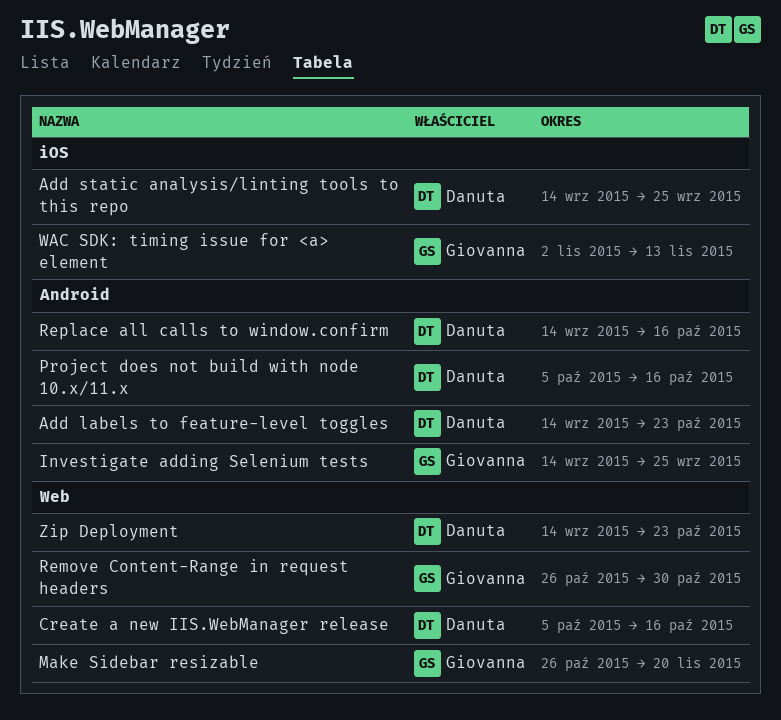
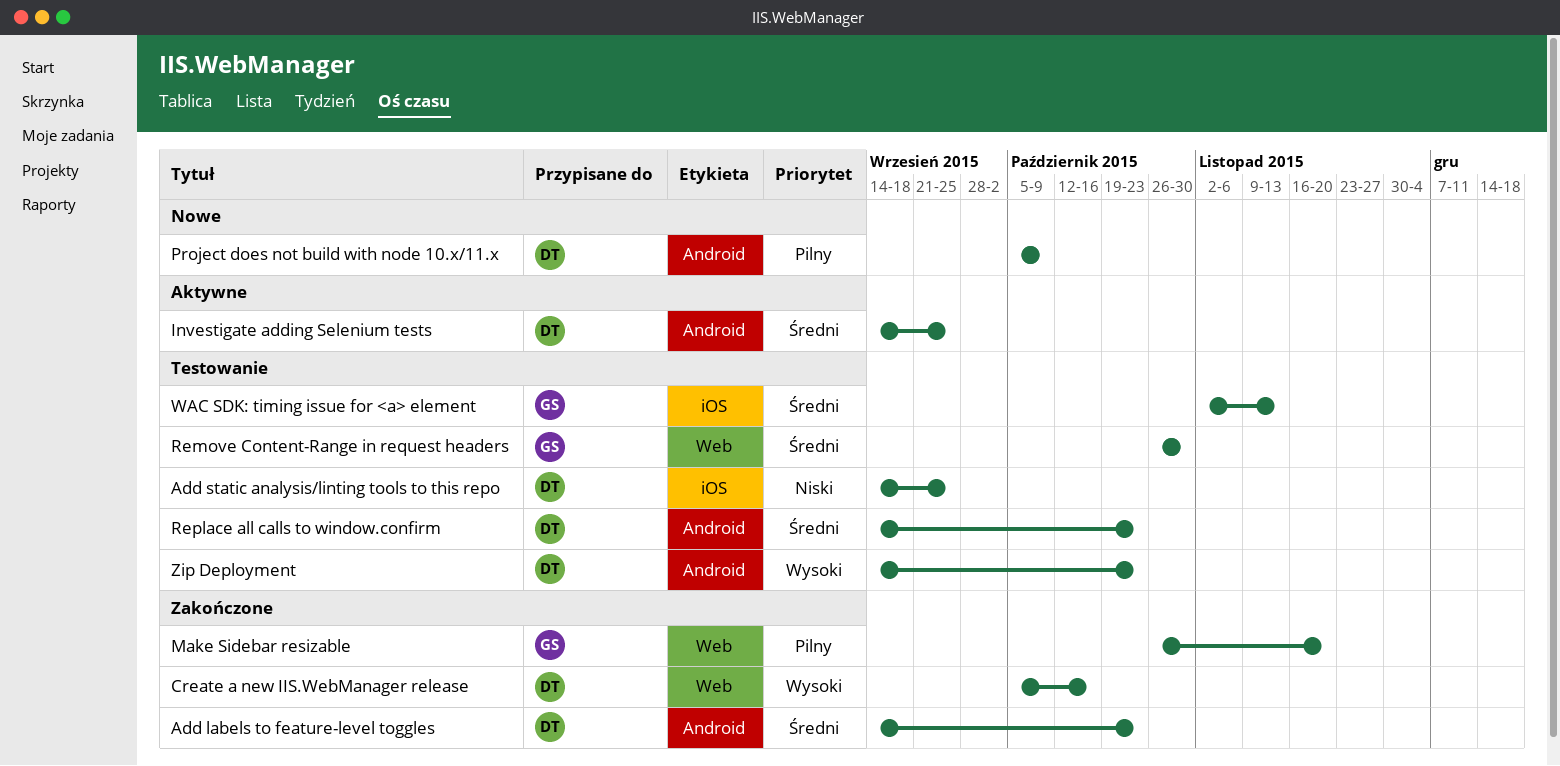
Investigate adding Selenium tests, owner: Giovanna -> Danuta
Project does not build with node 10.x/11.x, due: Oct 16 -> Oct 9
Replace all calls to window.confirm, due: Oct 16 -> Oct 23
Zip Deployment, label: Web -> Android

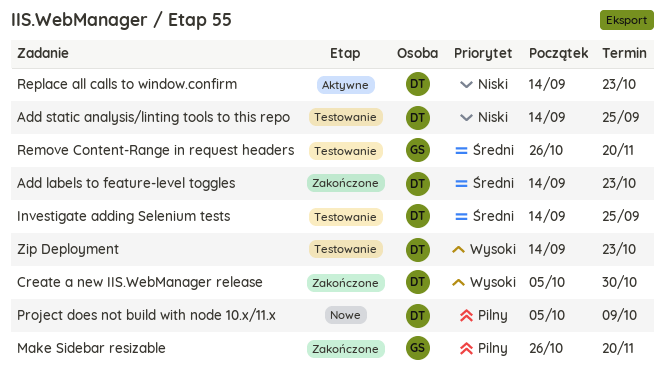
Create a new IIS.WebManager release, due: Oct 16 -> Oct 30
Investigate adding Selenium tests, status: Aktywne -> Testowanie
Remove Content-Range in request headers, due: Oct 30 -> Nov 20
Replace all calls to window.confirm, status: Testowanie -> Aktywne
Replace all calls to window.confirm, priority: Średni -> Niski
WAC SDK: timing issue for <a> element: present -> none

